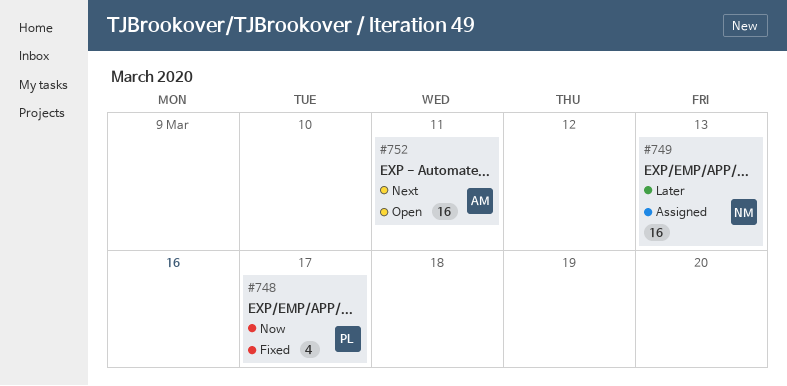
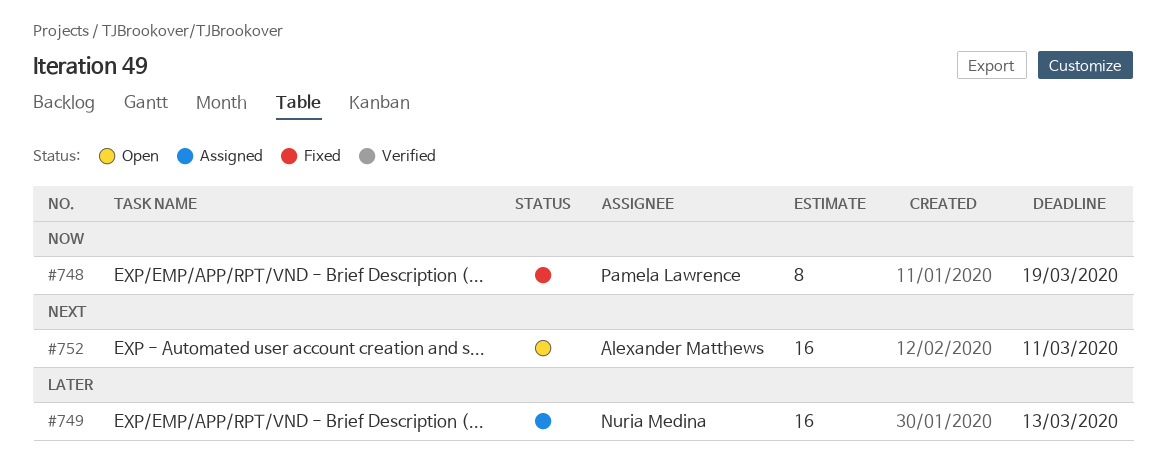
#748, estimate: 4 -> 8
#748, due: Mar 17 -> Mar 19

